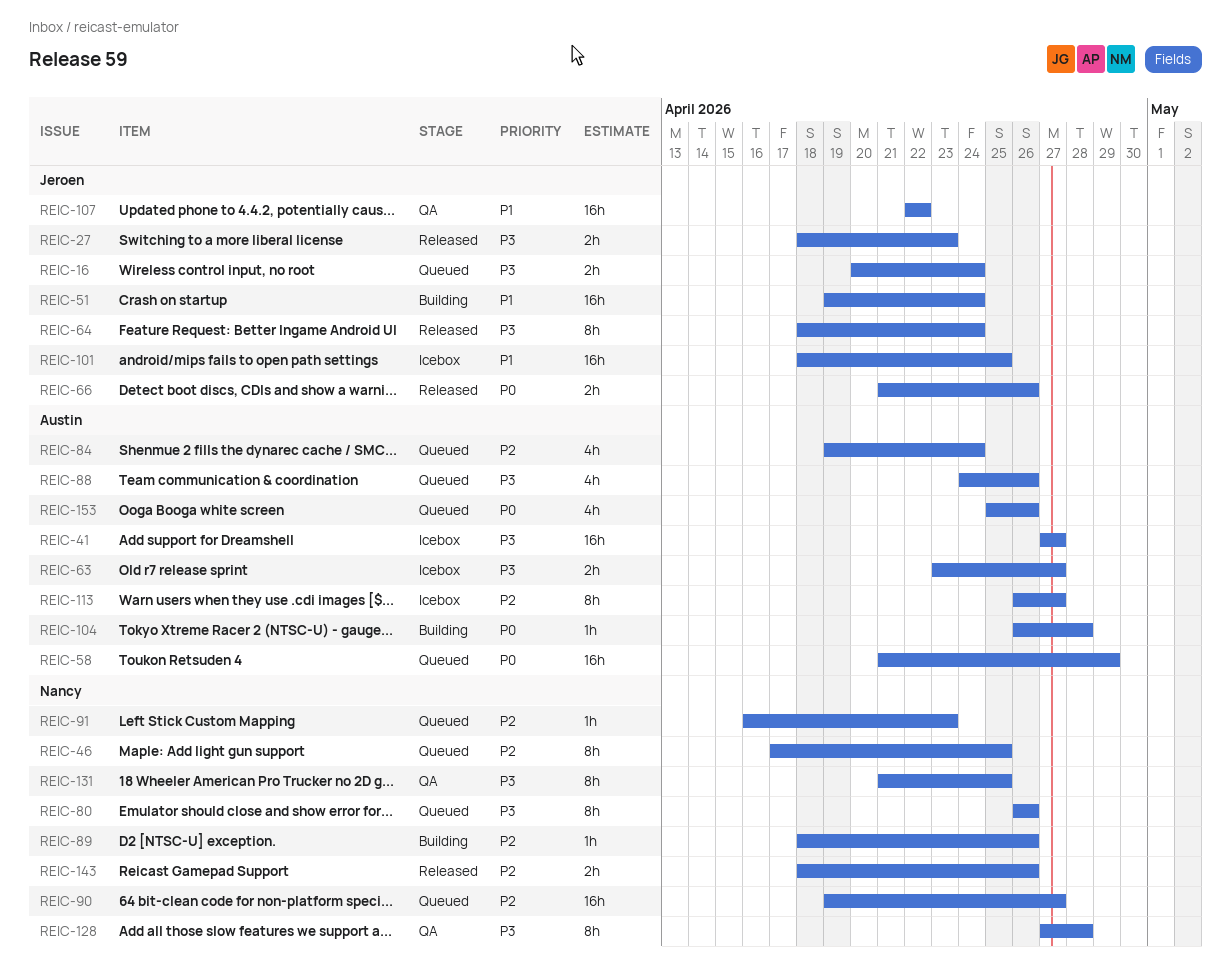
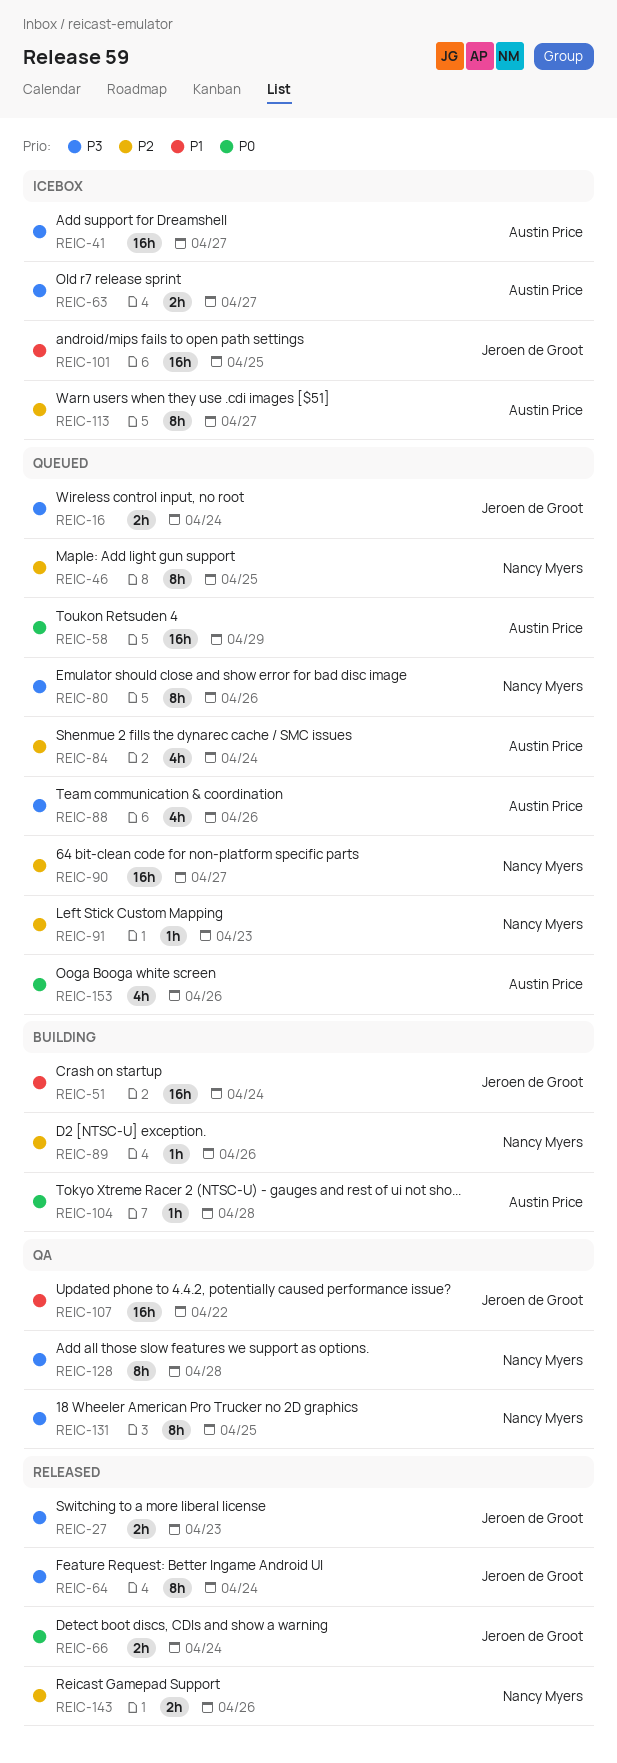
REIC-66, due: Apr 26 -> Apr 24

